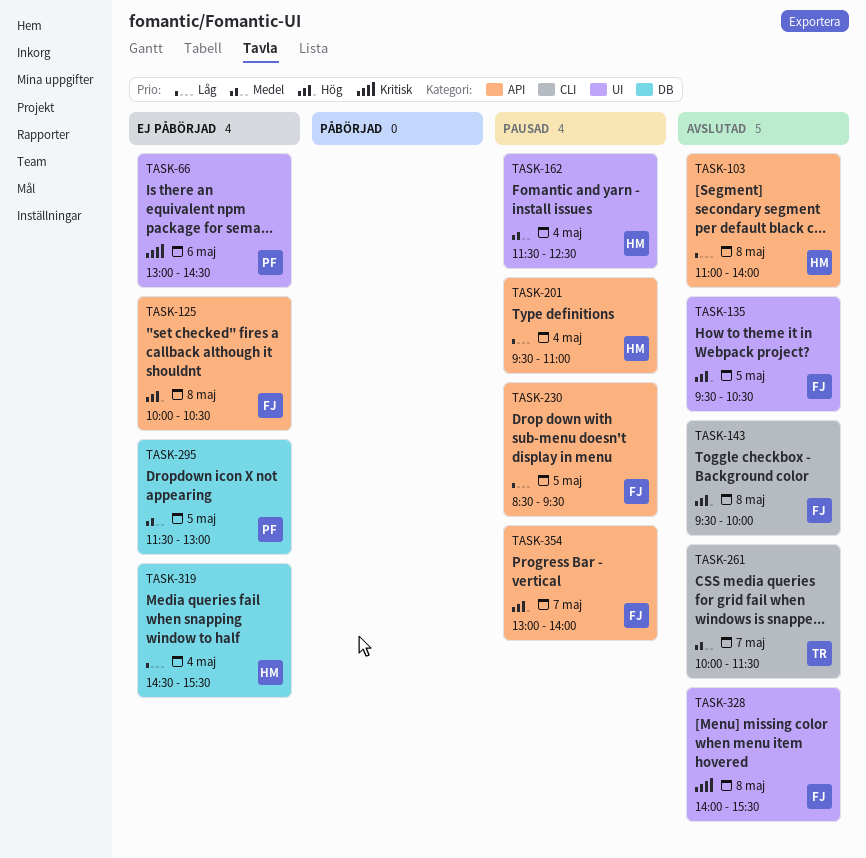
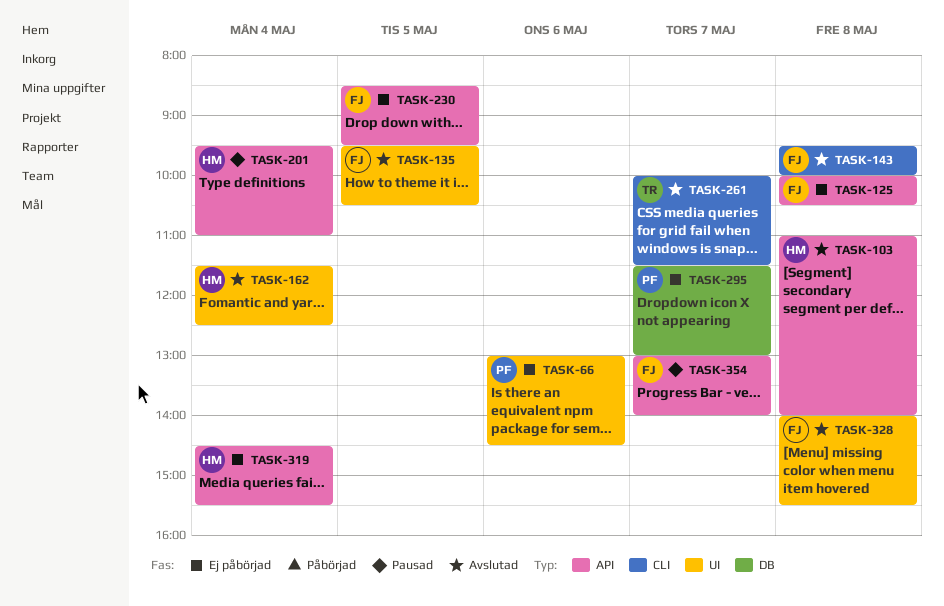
TASK-162, status: Pausad -> Avslutad
TASK-230, status: Pausad -> Ej påbörjad
TASK-295, day: May 5 -> May 7
TASK-319, label: DB -> API

